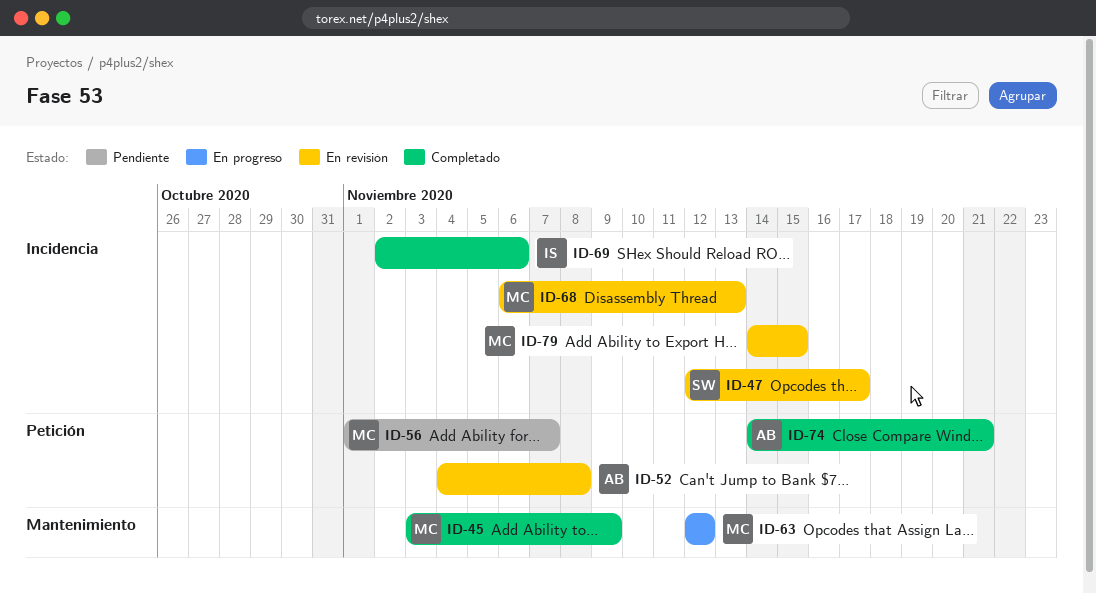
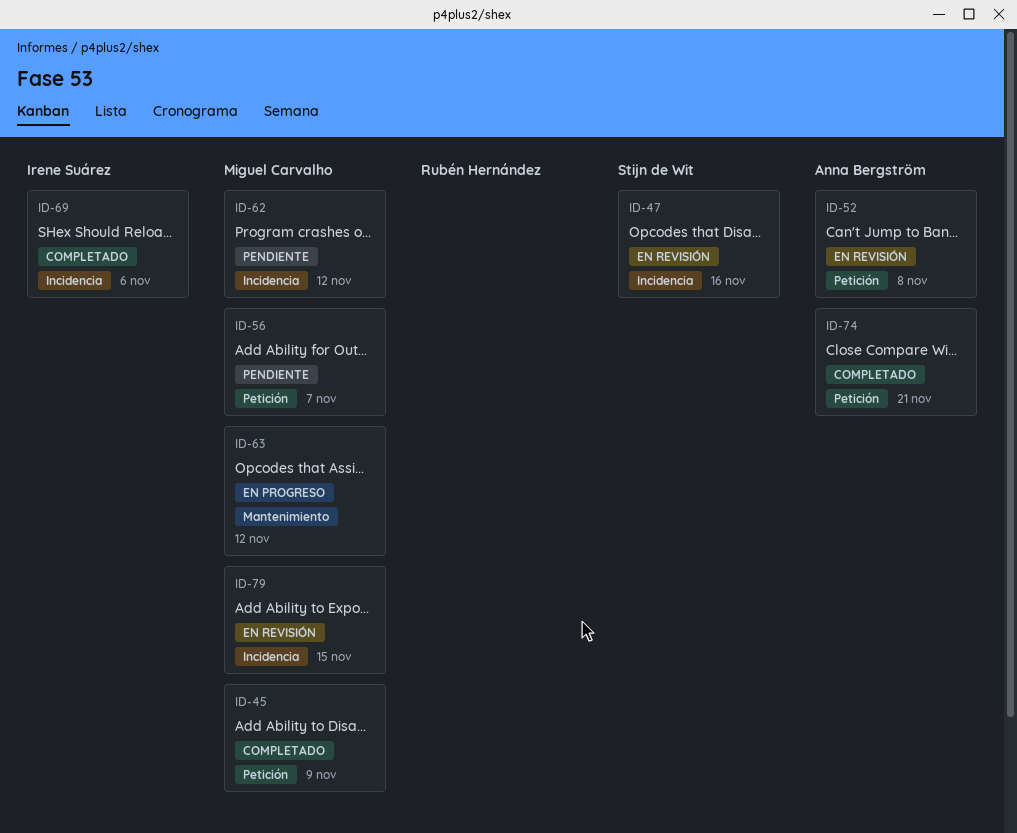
ID-45, label: Mantenimiento -> Petición
ID-47, due: Nov 17 -> Nov 16
ID-62: none -> present
ID-68: present -> none

